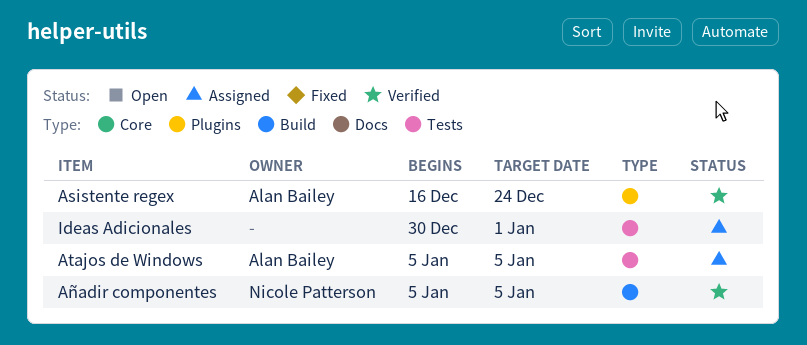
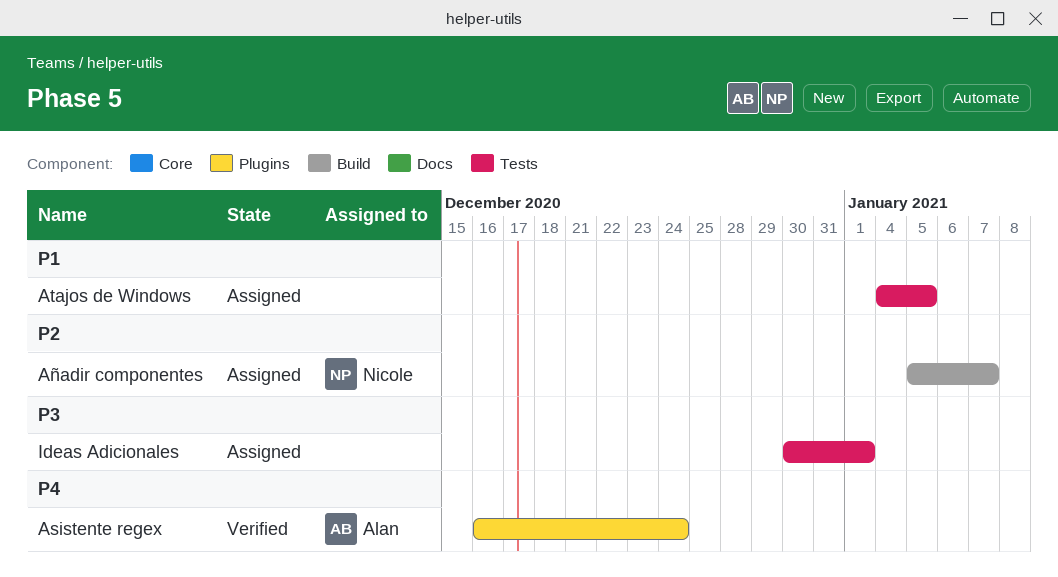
Atajos de Windows, owner: Alan Bailey -> none
Atajos de Windows, start: Jan 5 -> Jan 4
Añadir componentes, status: Verified -> Assigned
Añadir componentes, due: Jan 5 -> Jan 7

